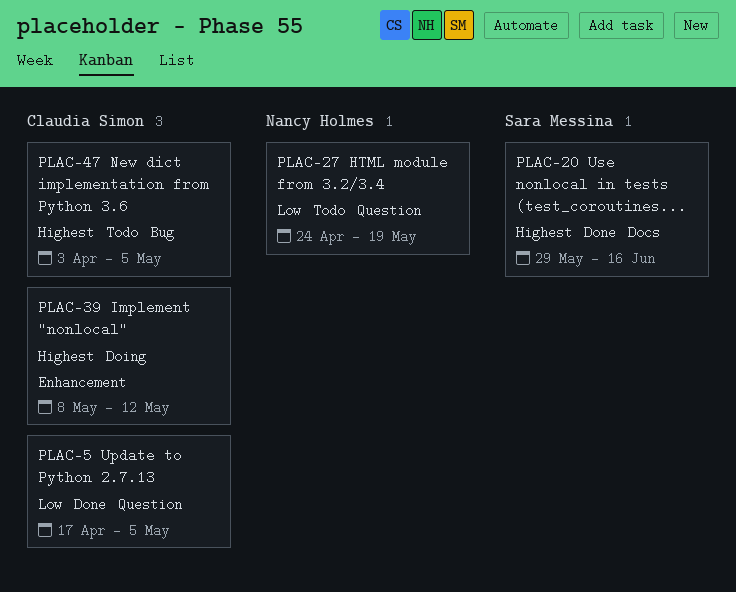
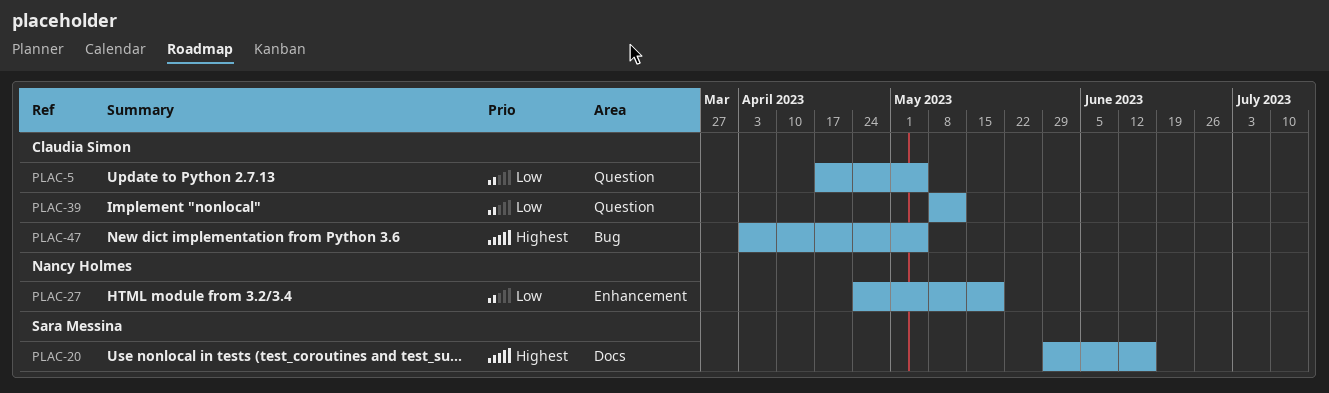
PLAC-27, label: Question -> Enhancement
PLAC-39, priority: Highest -> Low
PLAC-39, label: Enhancement -> Question

